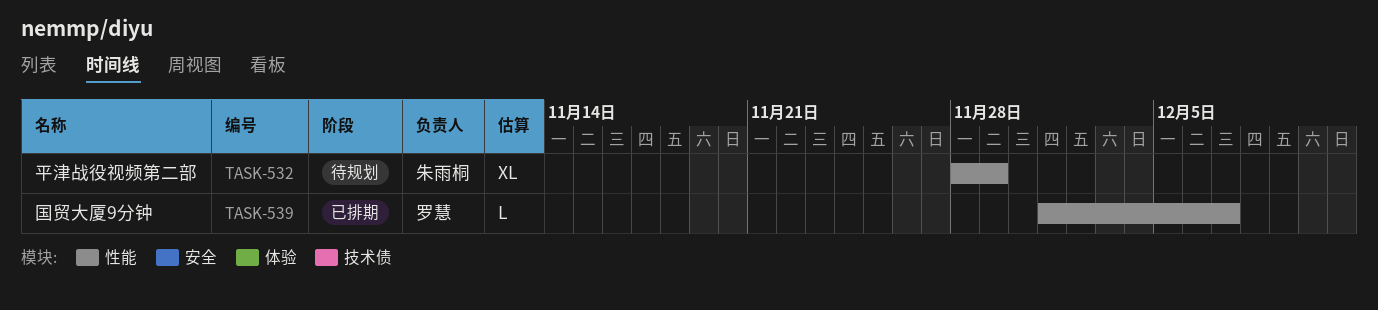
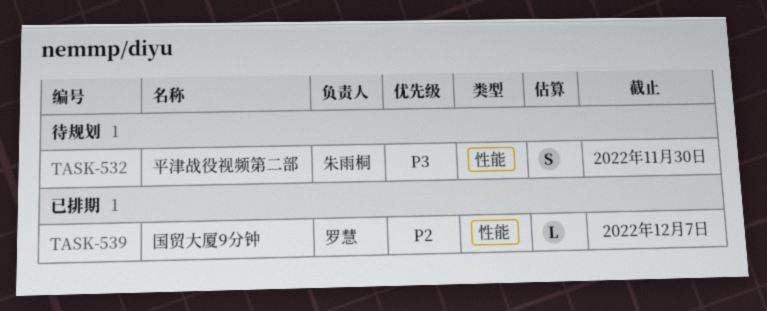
TASK-532, estimate: XL -> S
TASK-532, due: Nov 29 -> Nov 30

